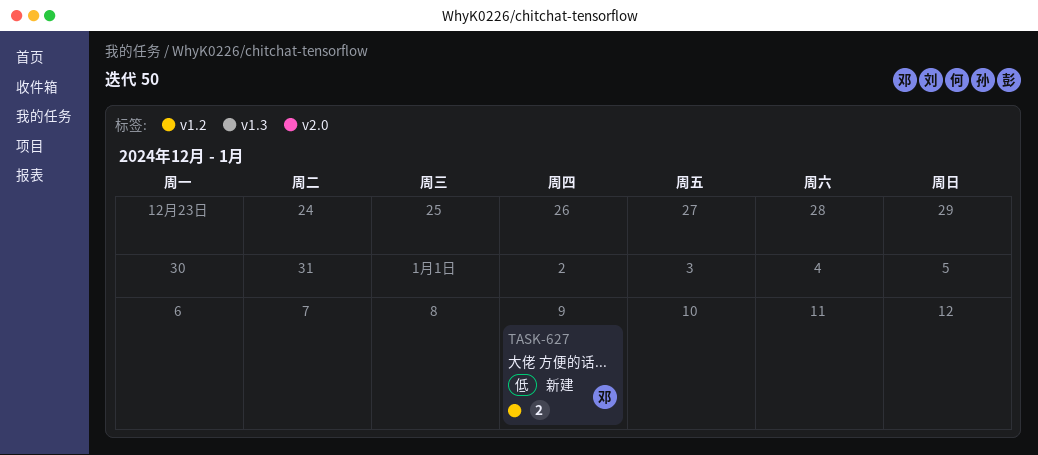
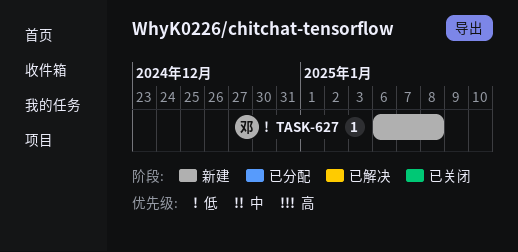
TASK-627, estimate: 2 -> 1
TASK-627, due: Jan 9 -> Jan 8

